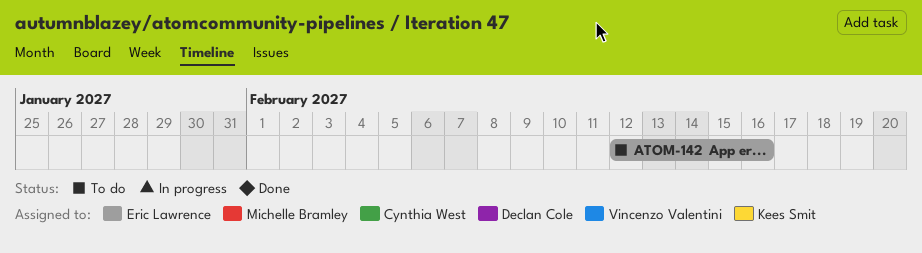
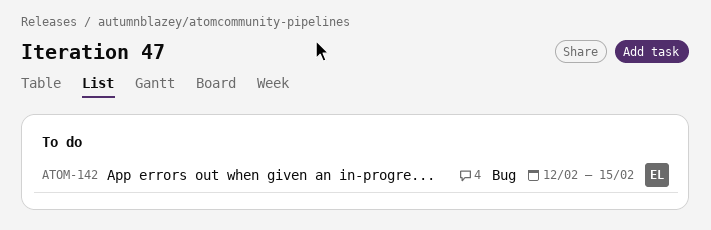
ATOM-142, due: Feb 16 -> Feb 15

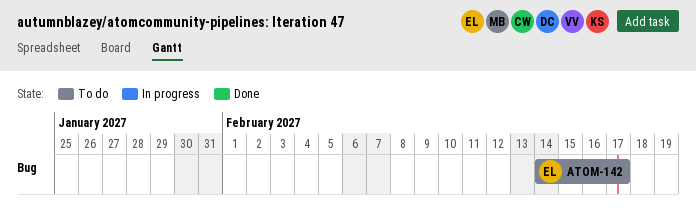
ATOM-142, start: Feb 12 -> Feb 14
ATOM-142, due: Feb 15 -> Feb 17

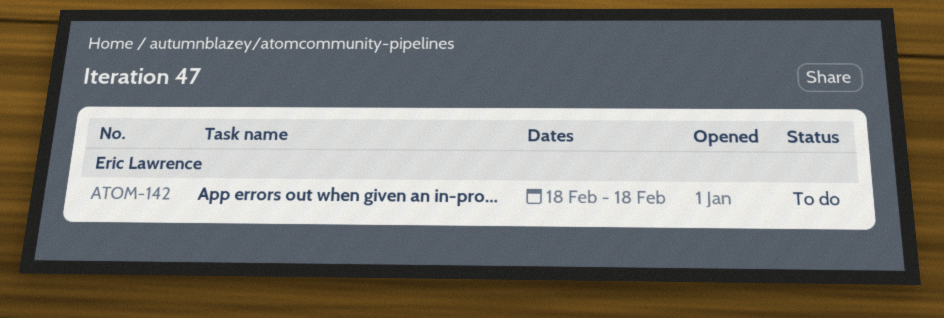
ATOM-142, start: Feb 14 -> Feb 18
ATOM-142, due: Feb 17 -> Feb 18

